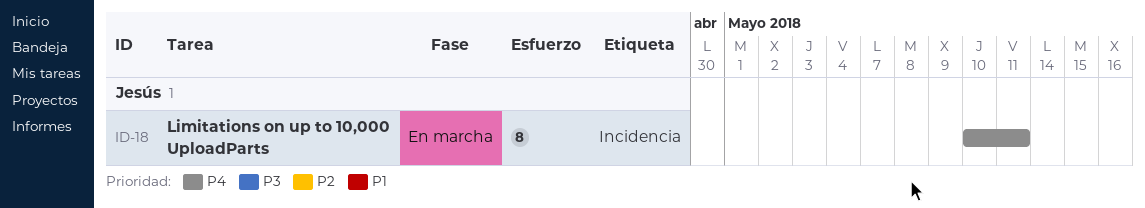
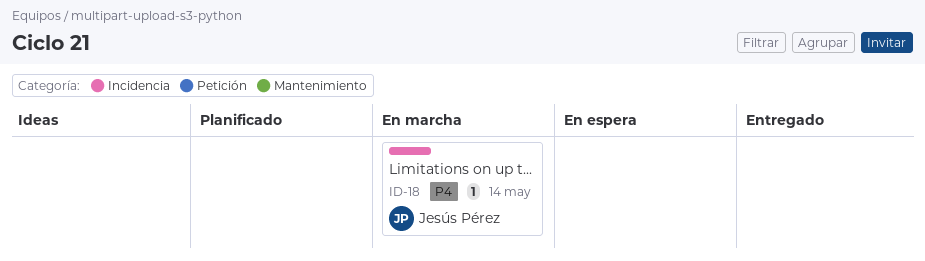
ID-18, estimate: 8 -> 1
ID-18, due: May 11 -> May 14

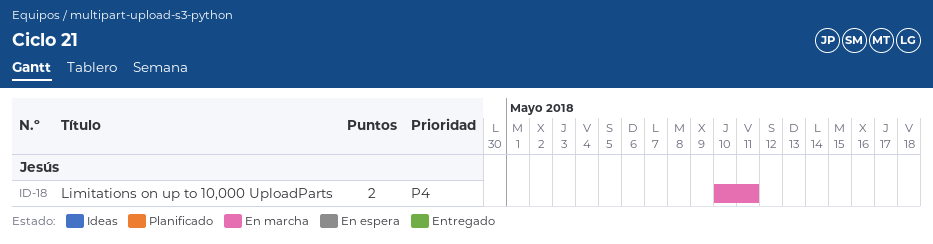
ID-18, estimate: 1 -> 2
ID-18, due: May 14 -> May 11

